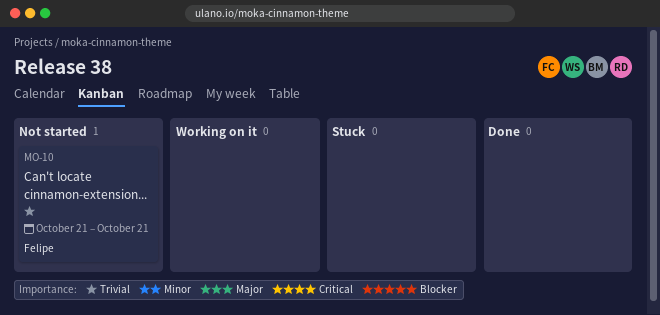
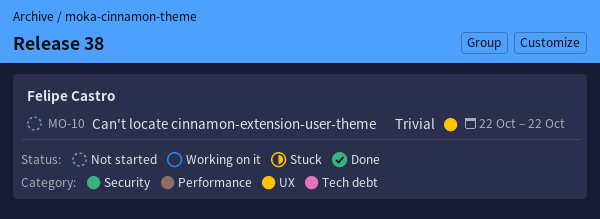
MO-10, start: Oct 21 -> Oct 22
MO-10, due: Oct 21 -> Oct 22

